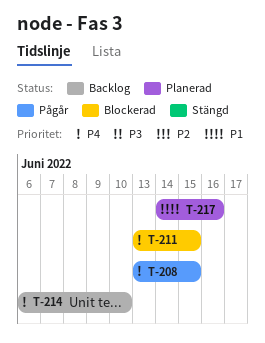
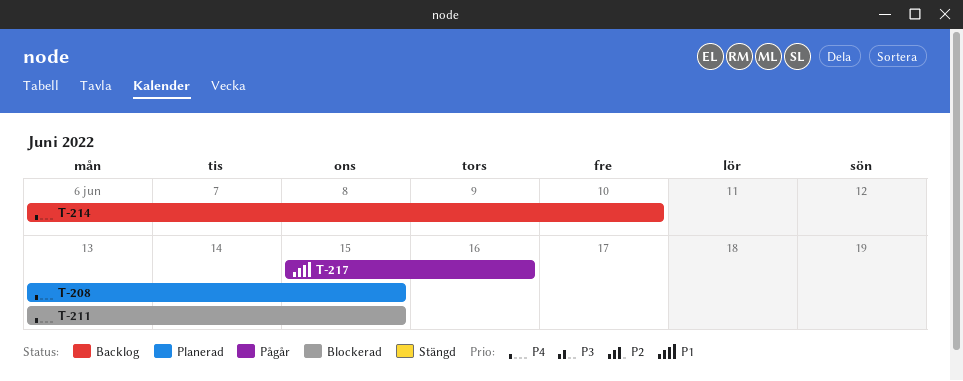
T-208, status: Pågår -> Planerad
T-217, status: Planerad -> Pågår
T-217, start: Jun 14 -> Jun 15

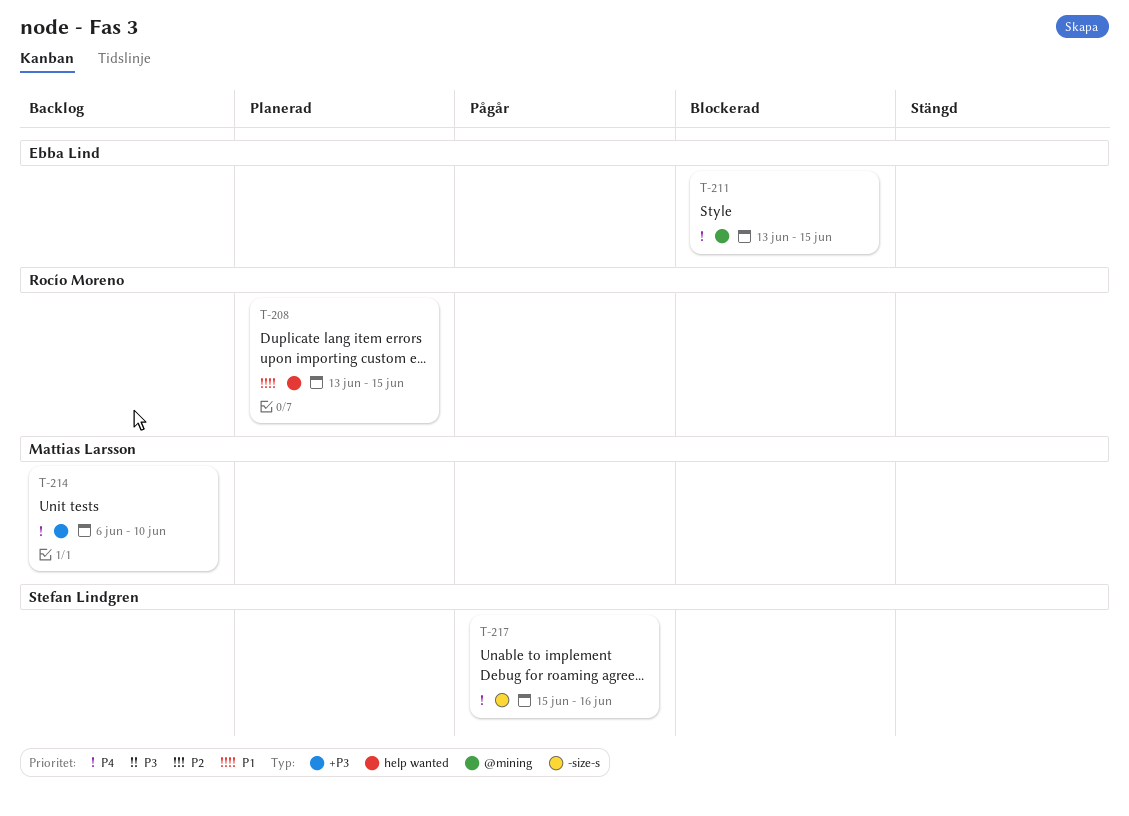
T-208, priority: P4 -> P1
T-217, priority: P1 -> P4

